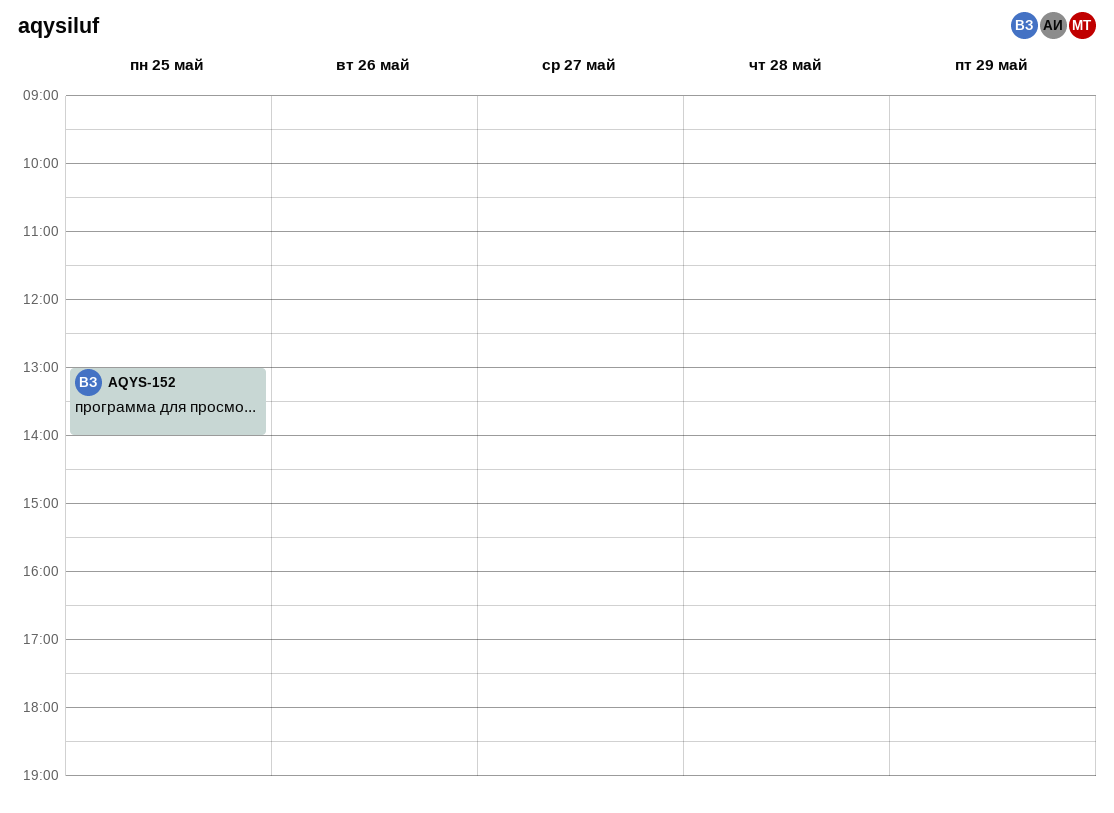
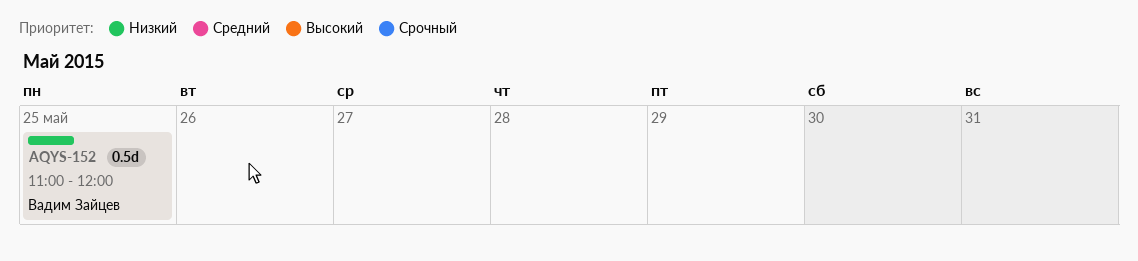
AQYS-152, begins: 13:00 -> 11:00
AQYS-152, ends: 14:00 -> 12:00

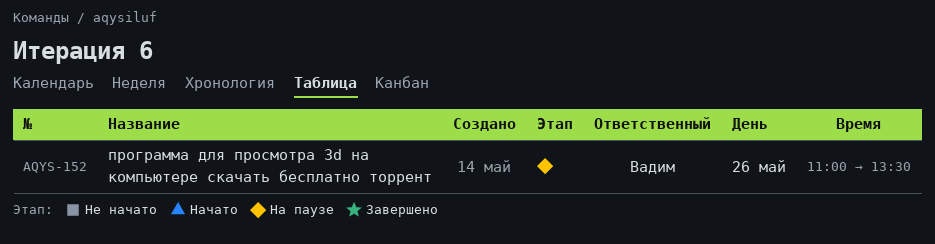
AQYS-152, day: May 25 -> May 26
AQYS-152, ends: 12:00 -> 13:30

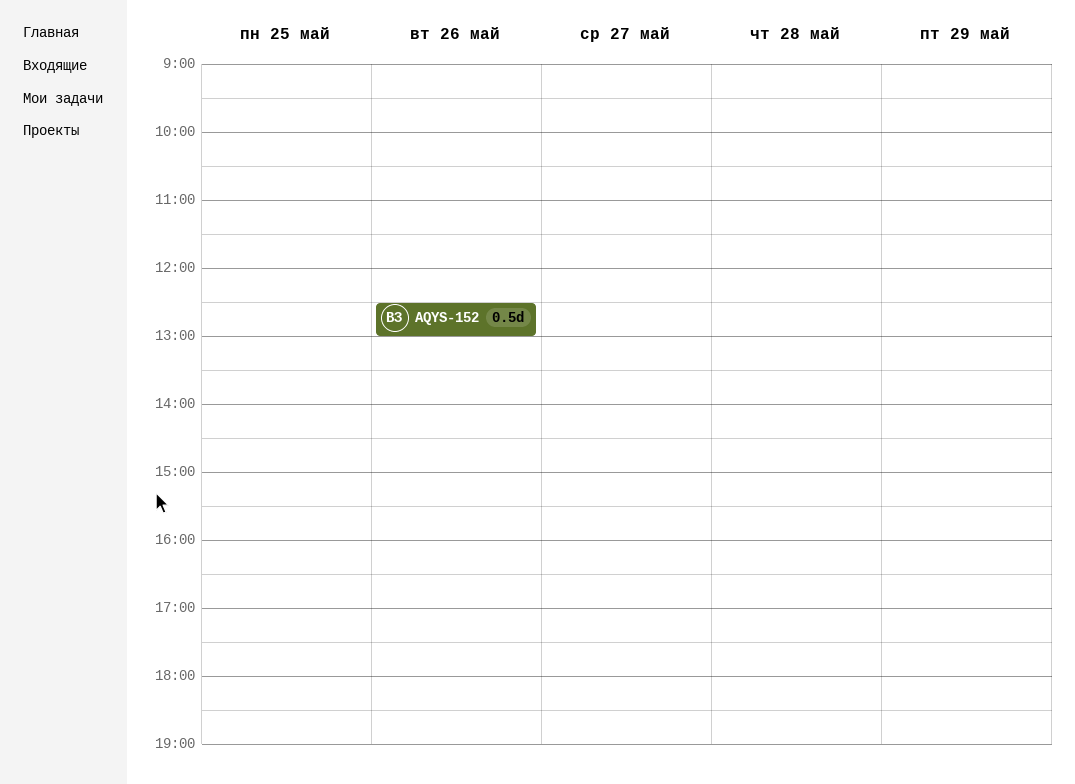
AQYS-152, begins: 11:00 -> 12:30
AQYS-152, ends: 13:30 -> 13:00

